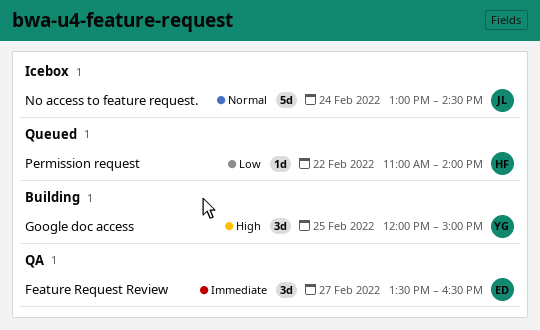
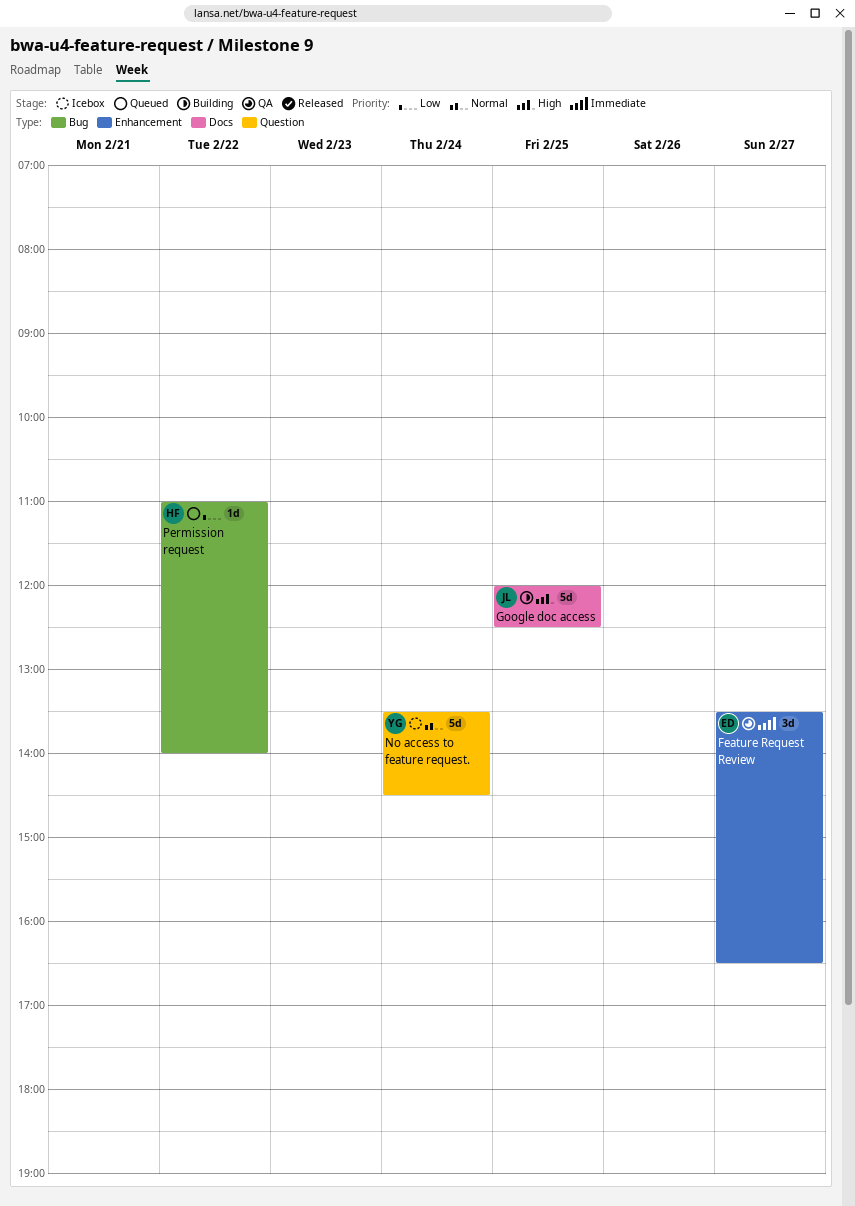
Google doc access, owner: YG -> JL
Google doc access, estimate: 3d -> 5d
Google doc access, ends: 15:00 -> 12:30
No access to feature request., owner: JL -> YG
No access to feature request., begins: 13:00 -> 13:30

